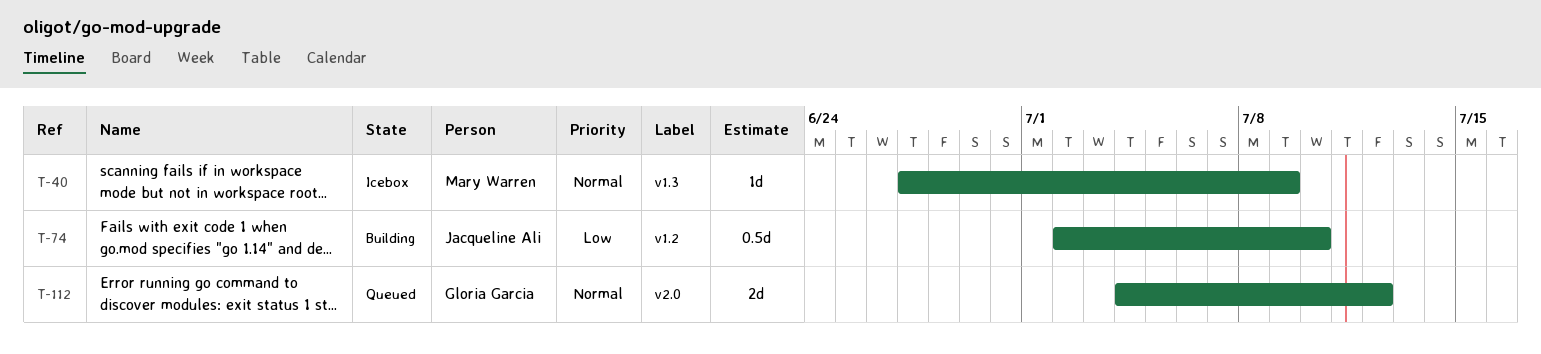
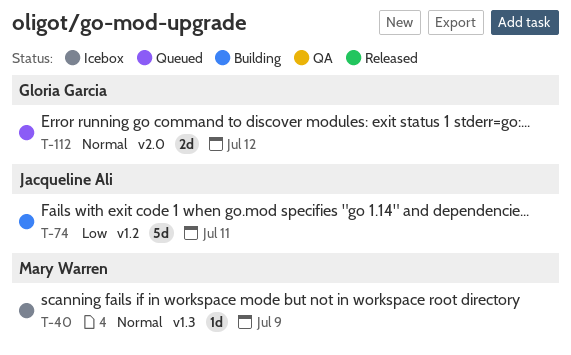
T-74, estimate: 0.5d -> 5d
T-74, due: Jul 10 -> Jul 11

